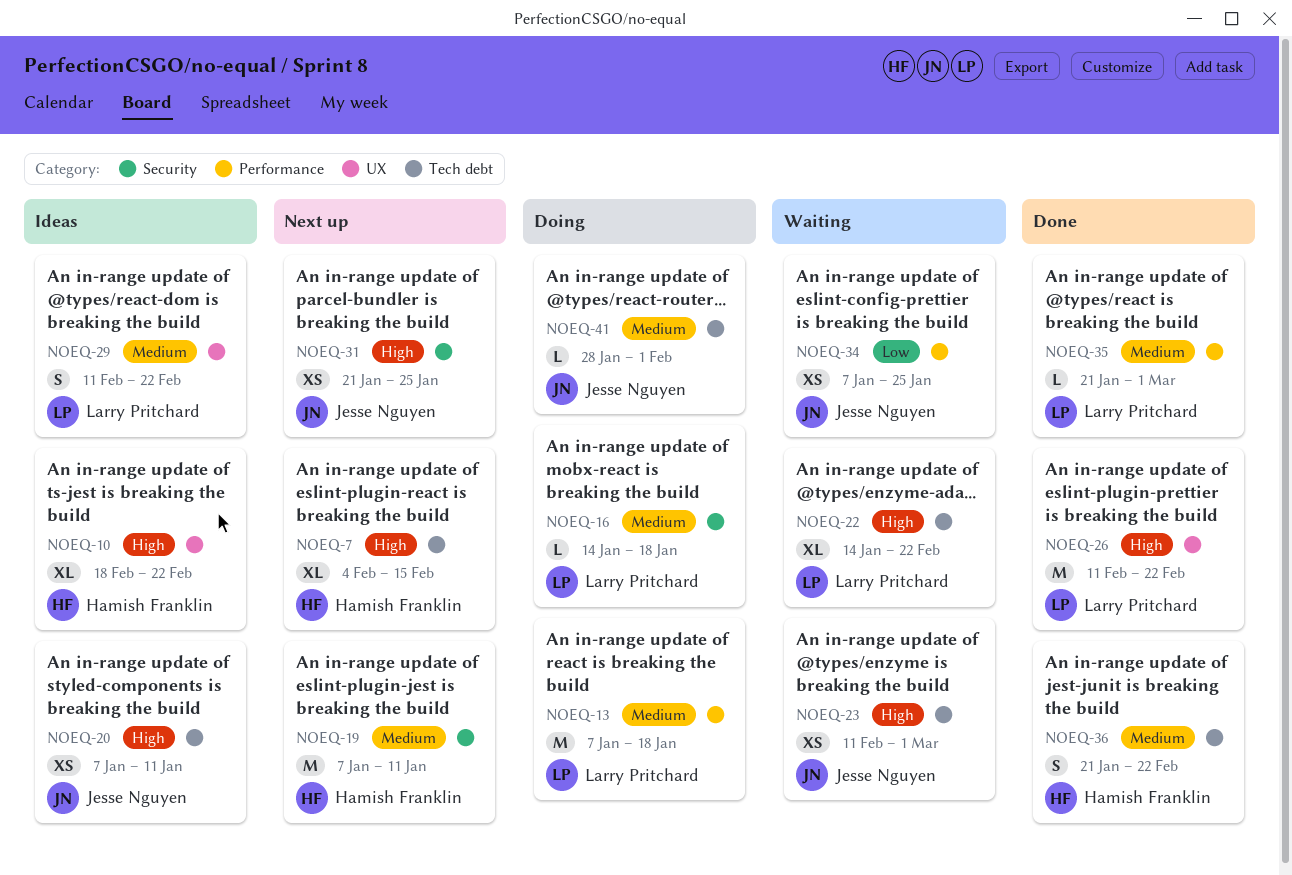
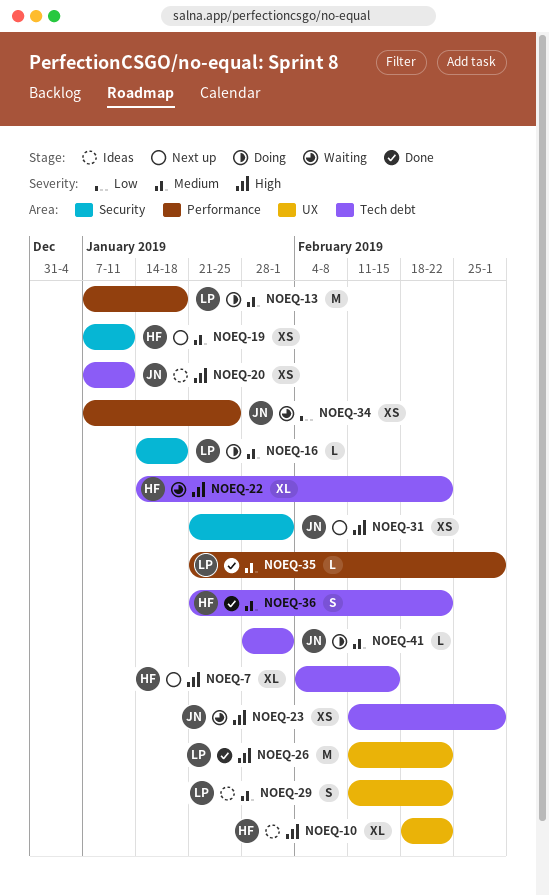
NOEQ-19, estimate: M -> XS
NOEQ-22, owner: Larry Pritchard -> Hamish Franklin
NOEQ-31, due: Jan 25 -> Feb 1

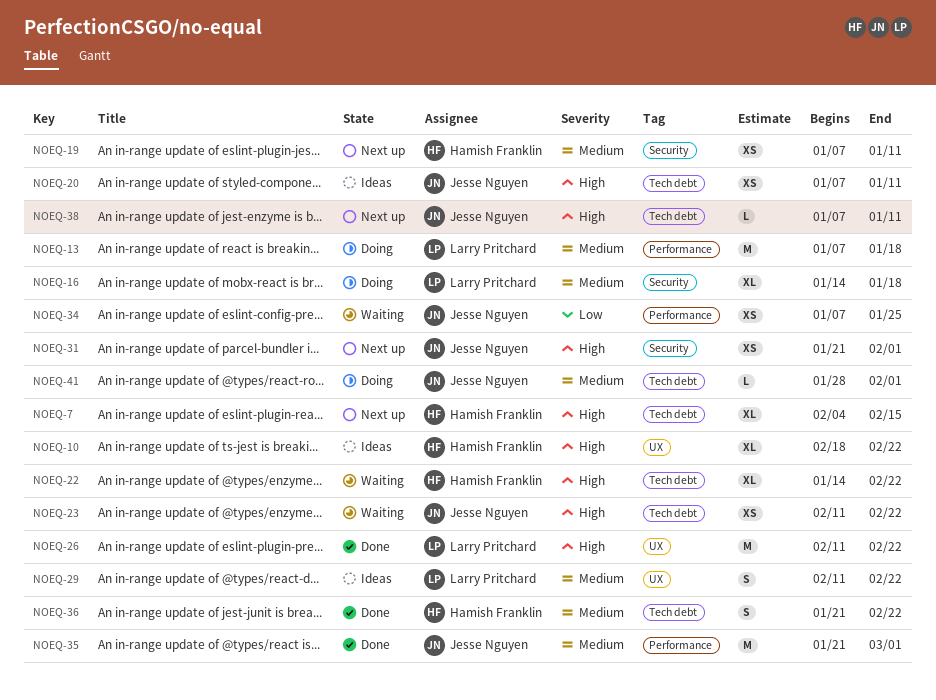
NOEQ-16, estimate: L -> XL
NOEQ-23, due: Mar 1 -> Feb 22
NOEQ-35, owner: Larry Pritchard -> Jesse Nguyen
NOEQ-35, estimate: L -> M
NOEQ-38: none -> present

